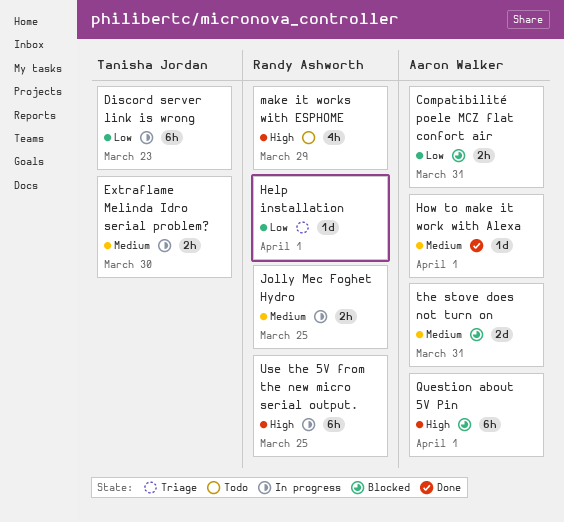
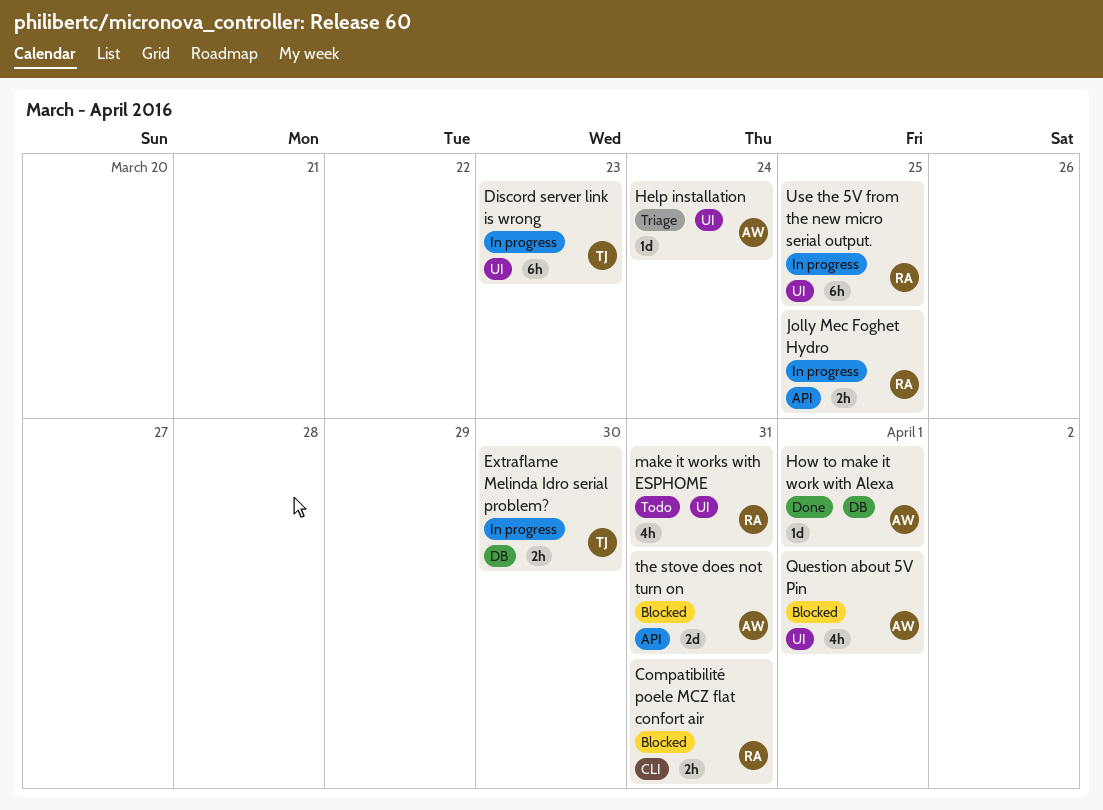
Compatibilité poele MCZ flat confort air, owner: Aaron Walker -> Randy Ashworth
Help installation, owner: Randy Ashworth -> Aaron Walker
Help installation, due: Apr 1 -> Mar 24
make it works with ESPHOME, due: Mar 29 -> Mar 31
Question about 5V Pin, estimate: 6h -> 4h

